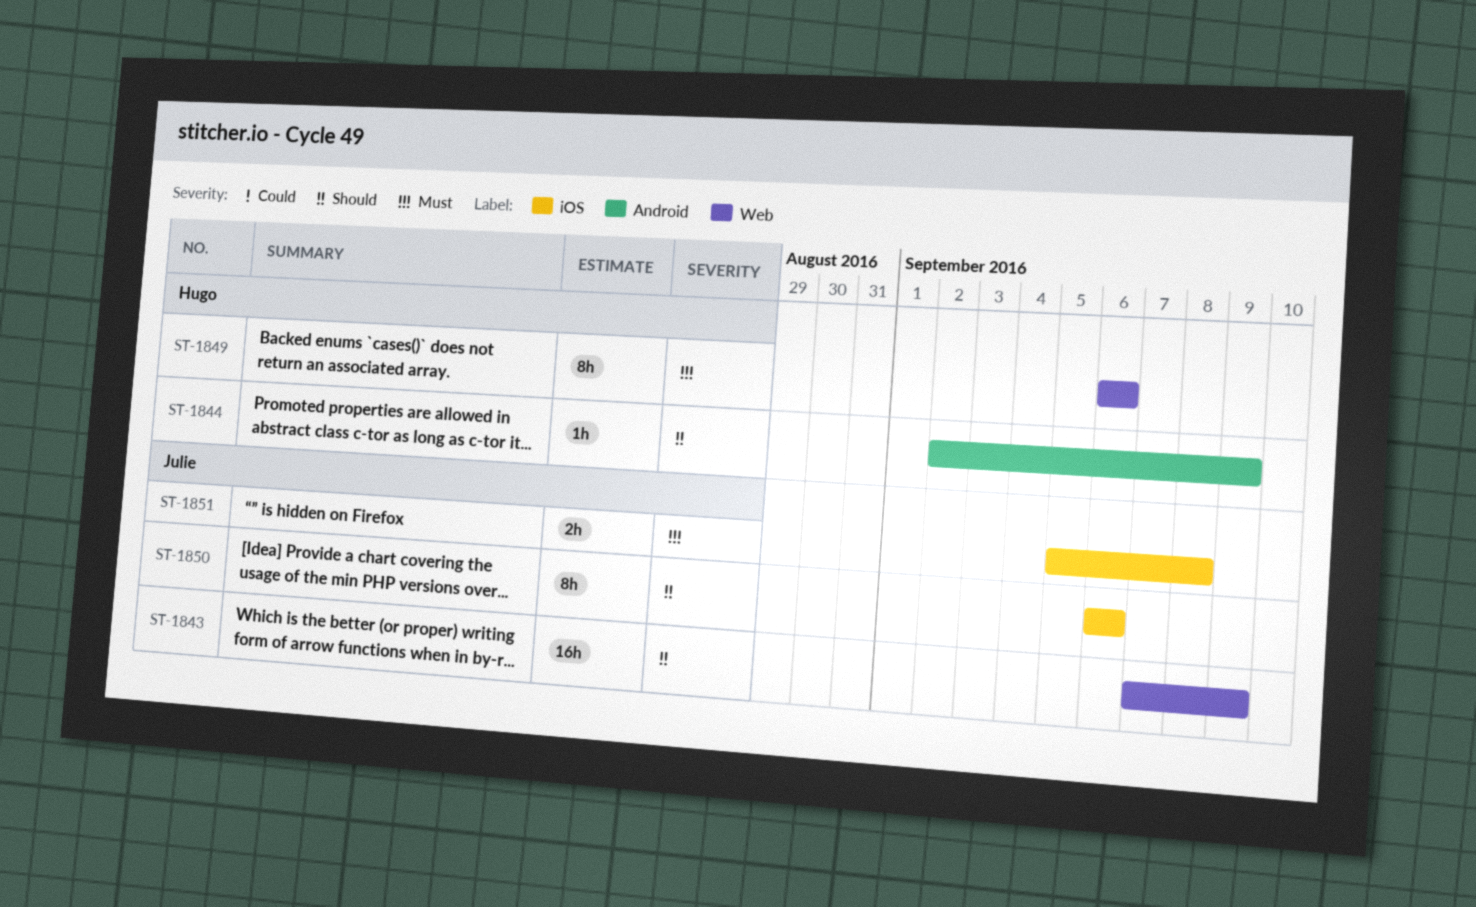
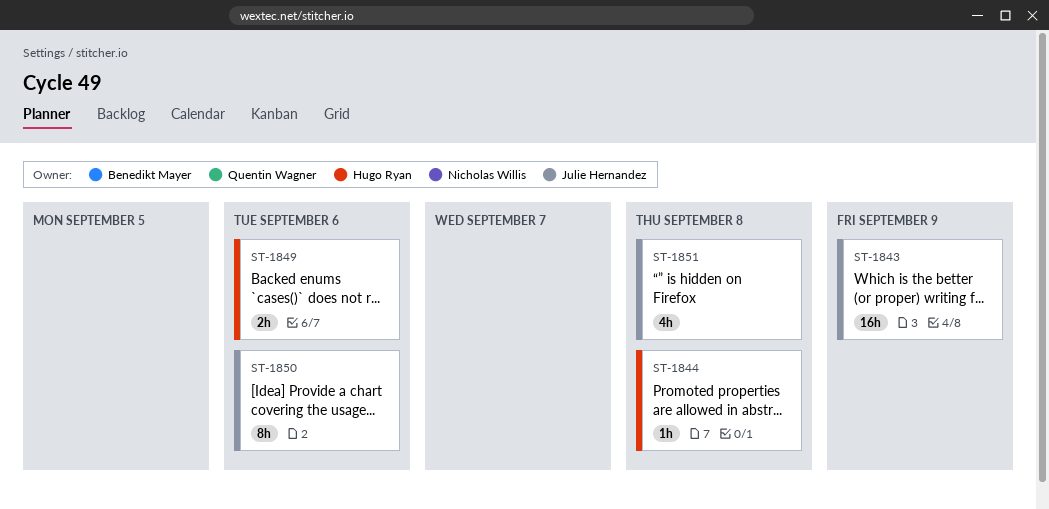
ST-1844, due: Sep 9 -> Sep 8
ST-1849, estimate: 8h -> 2h
ST-1851, estimate: 2h -> 4h

